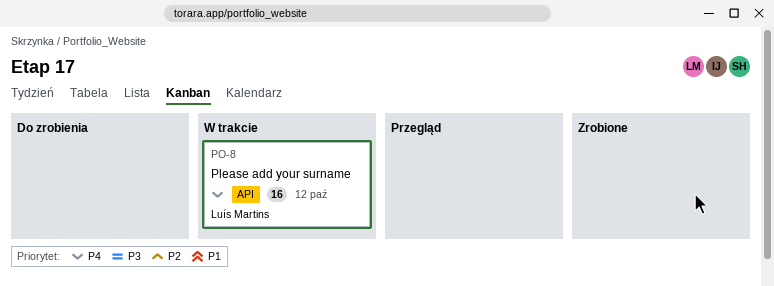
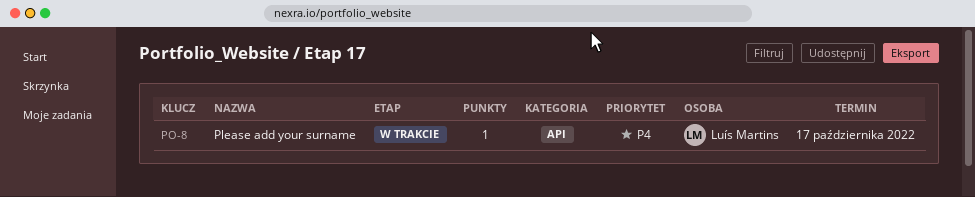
PO-8, estimate: 16 -> 1
PO-8, due: Oct 12 -> Oct 17

